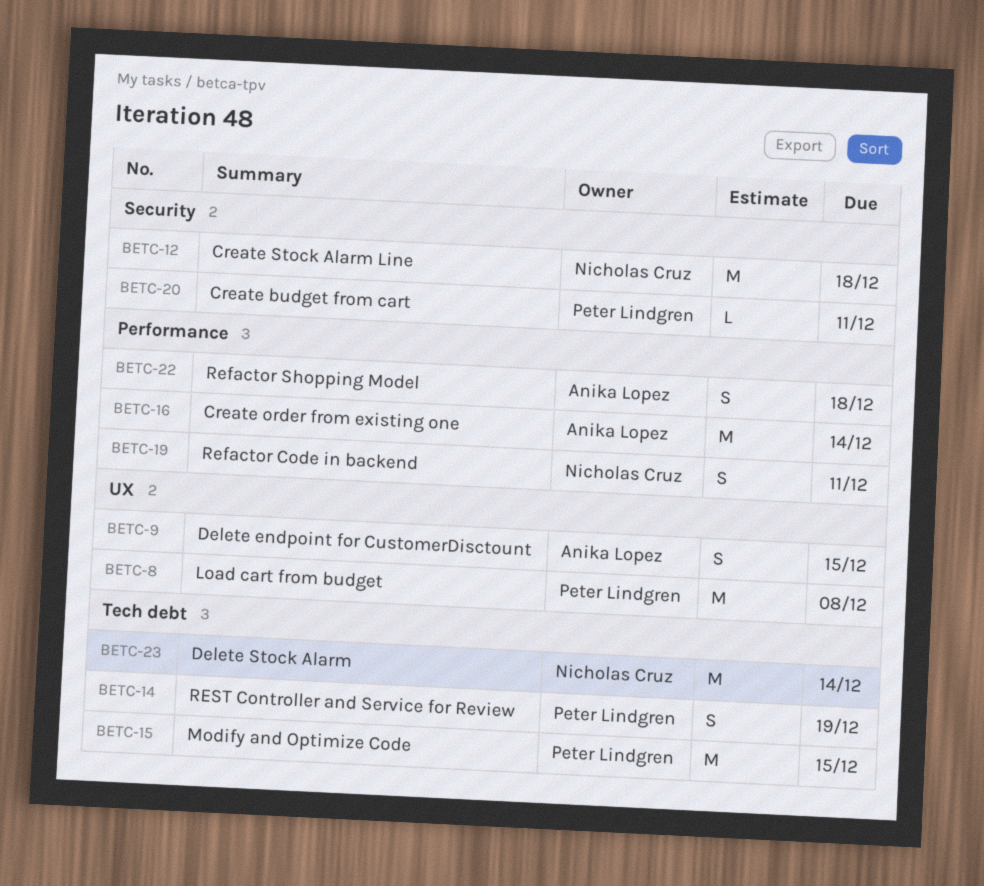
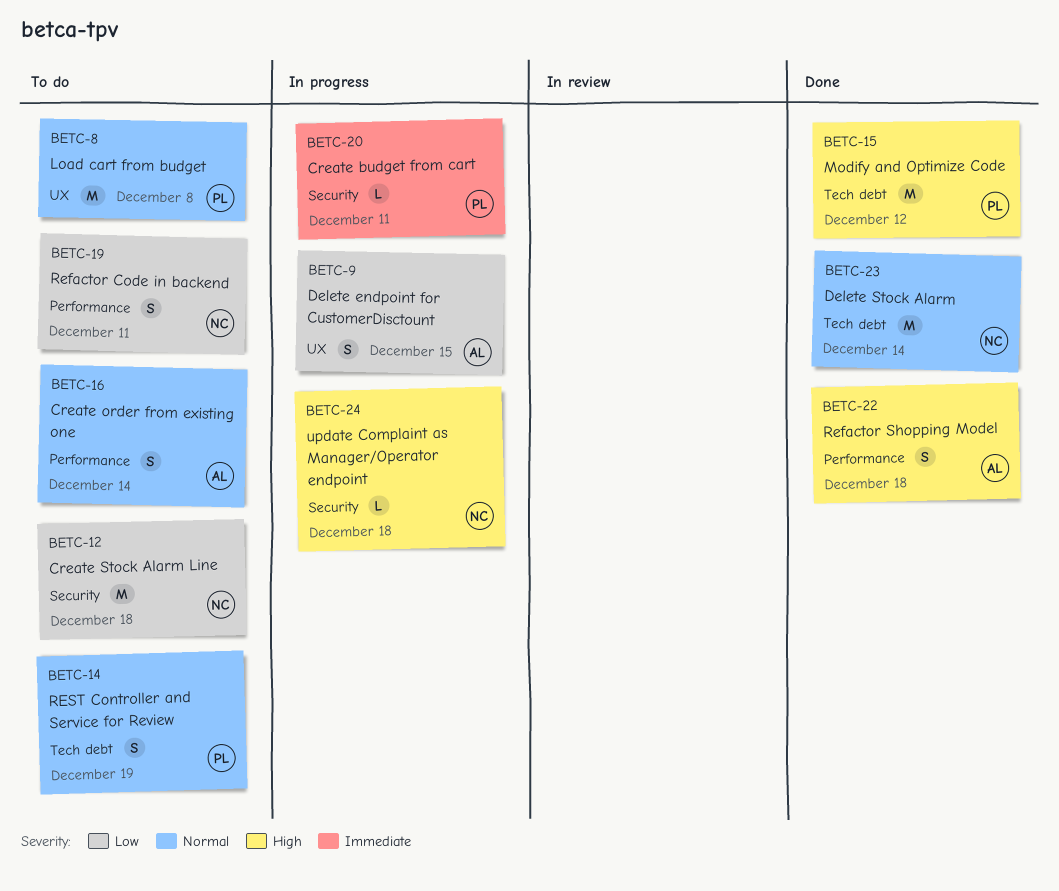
BETC-15, due: Dec 15 -> Dec 12
BETC-16, estimate: M -> S
BETC-24: none -> present

